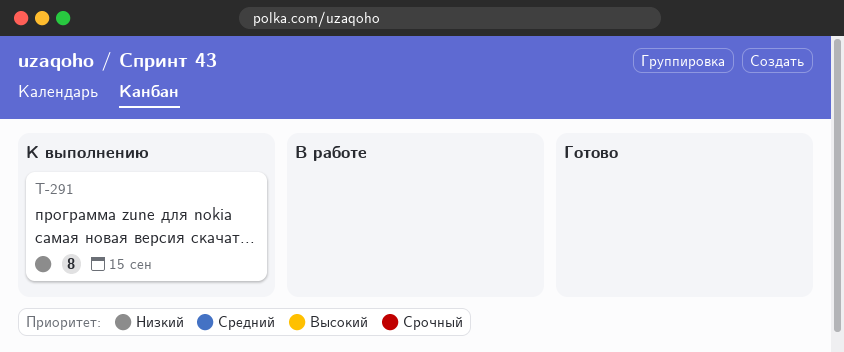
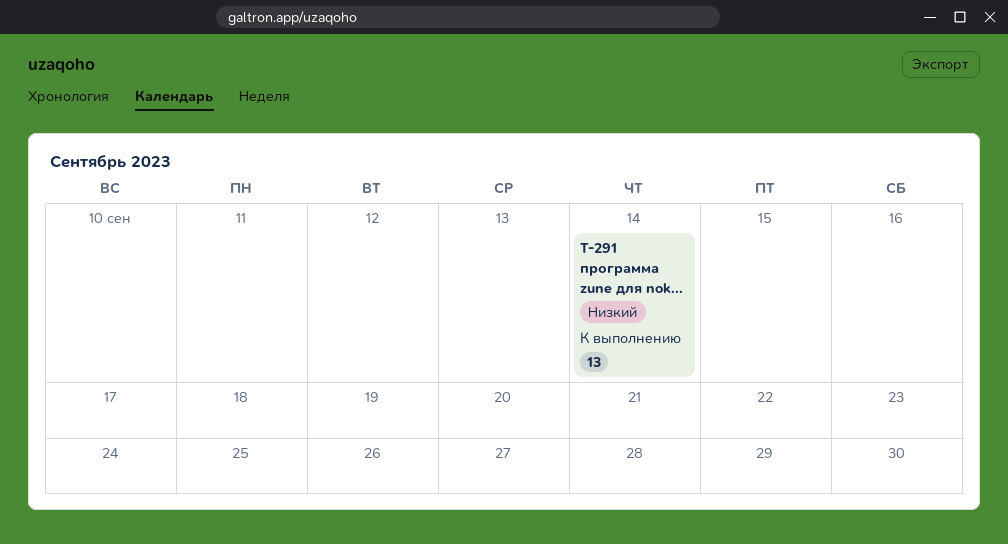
T-291, estimate: 8 -> 13
T-291, due: Sep 15 -> Sep 14

